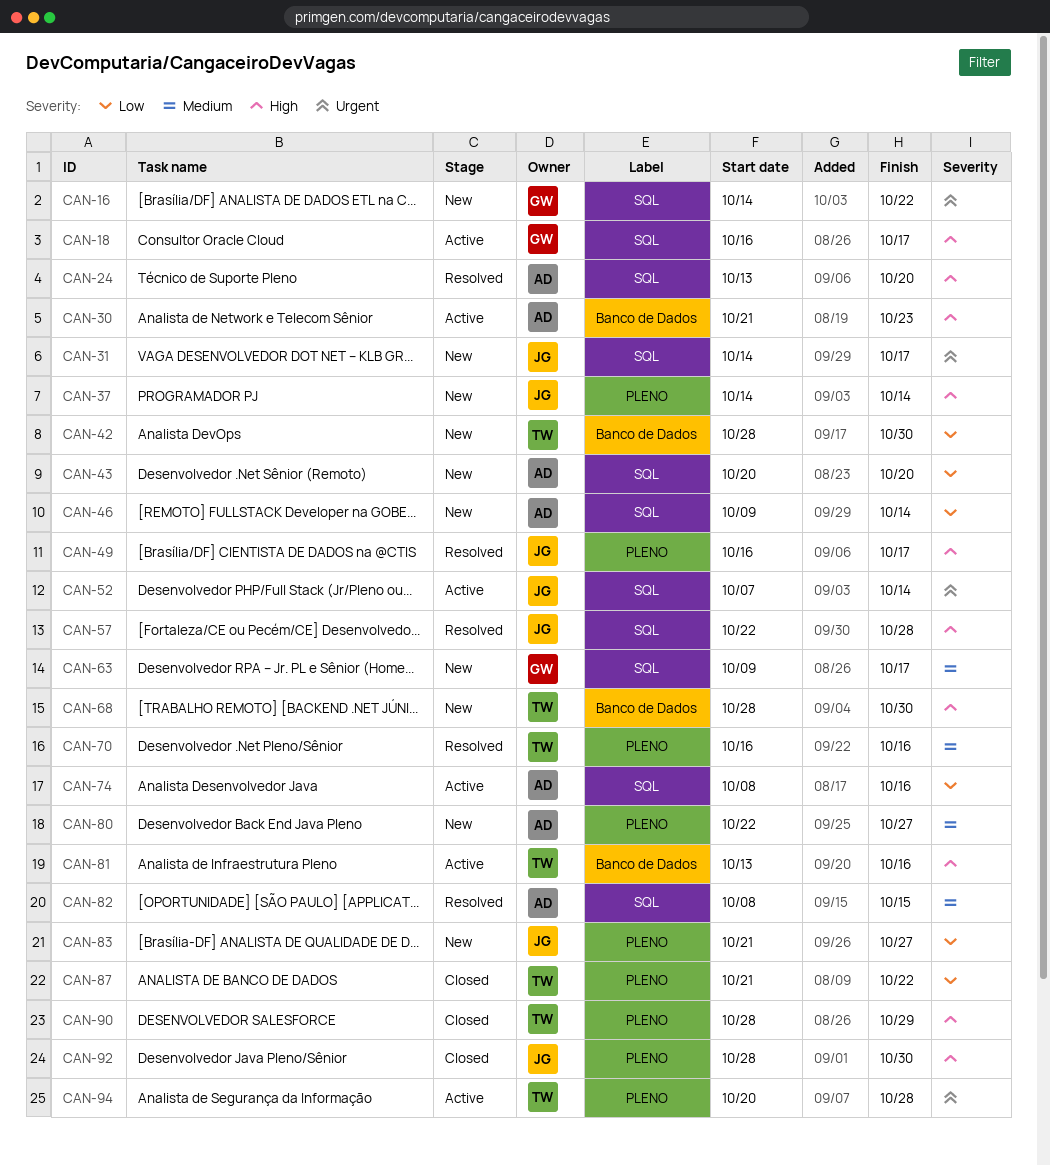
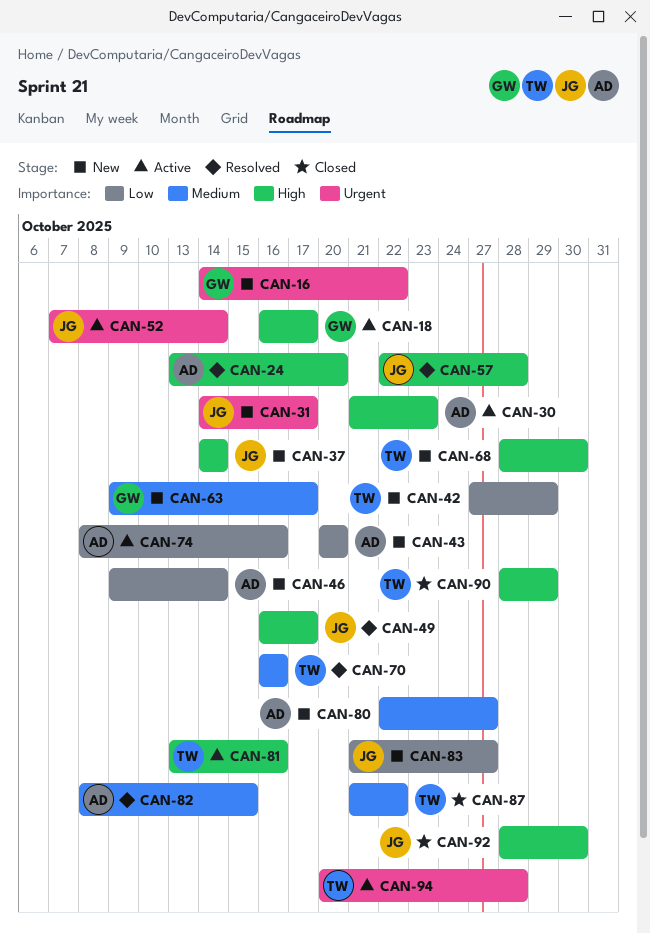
CAN-42, start: Oct 28 -> Oct 27
CAN-42, due: Oct 30 -> Oct 29
CAN-87, priority: Low -> Medium

